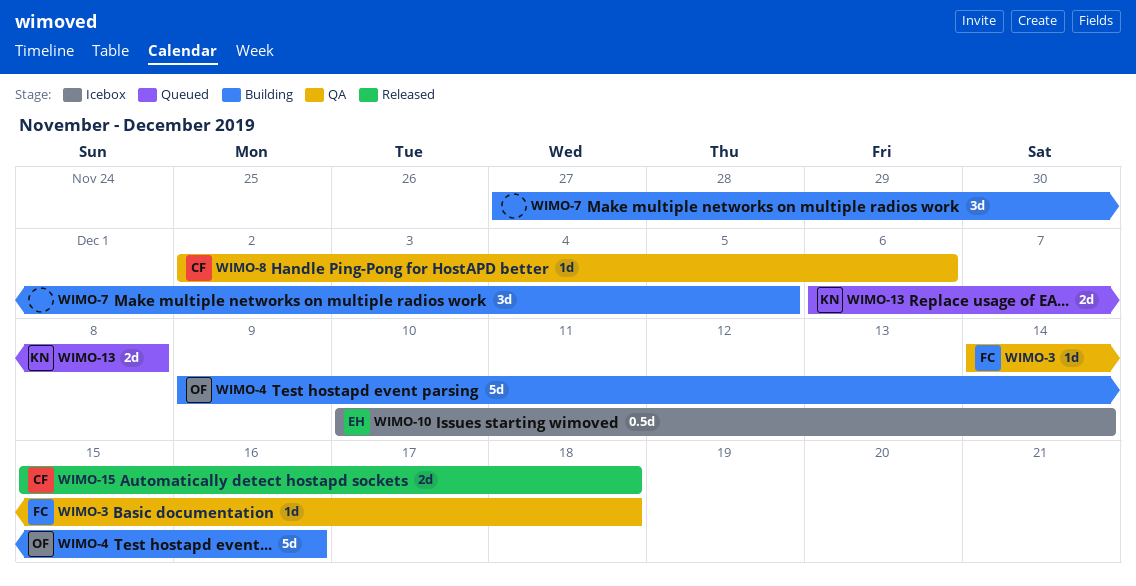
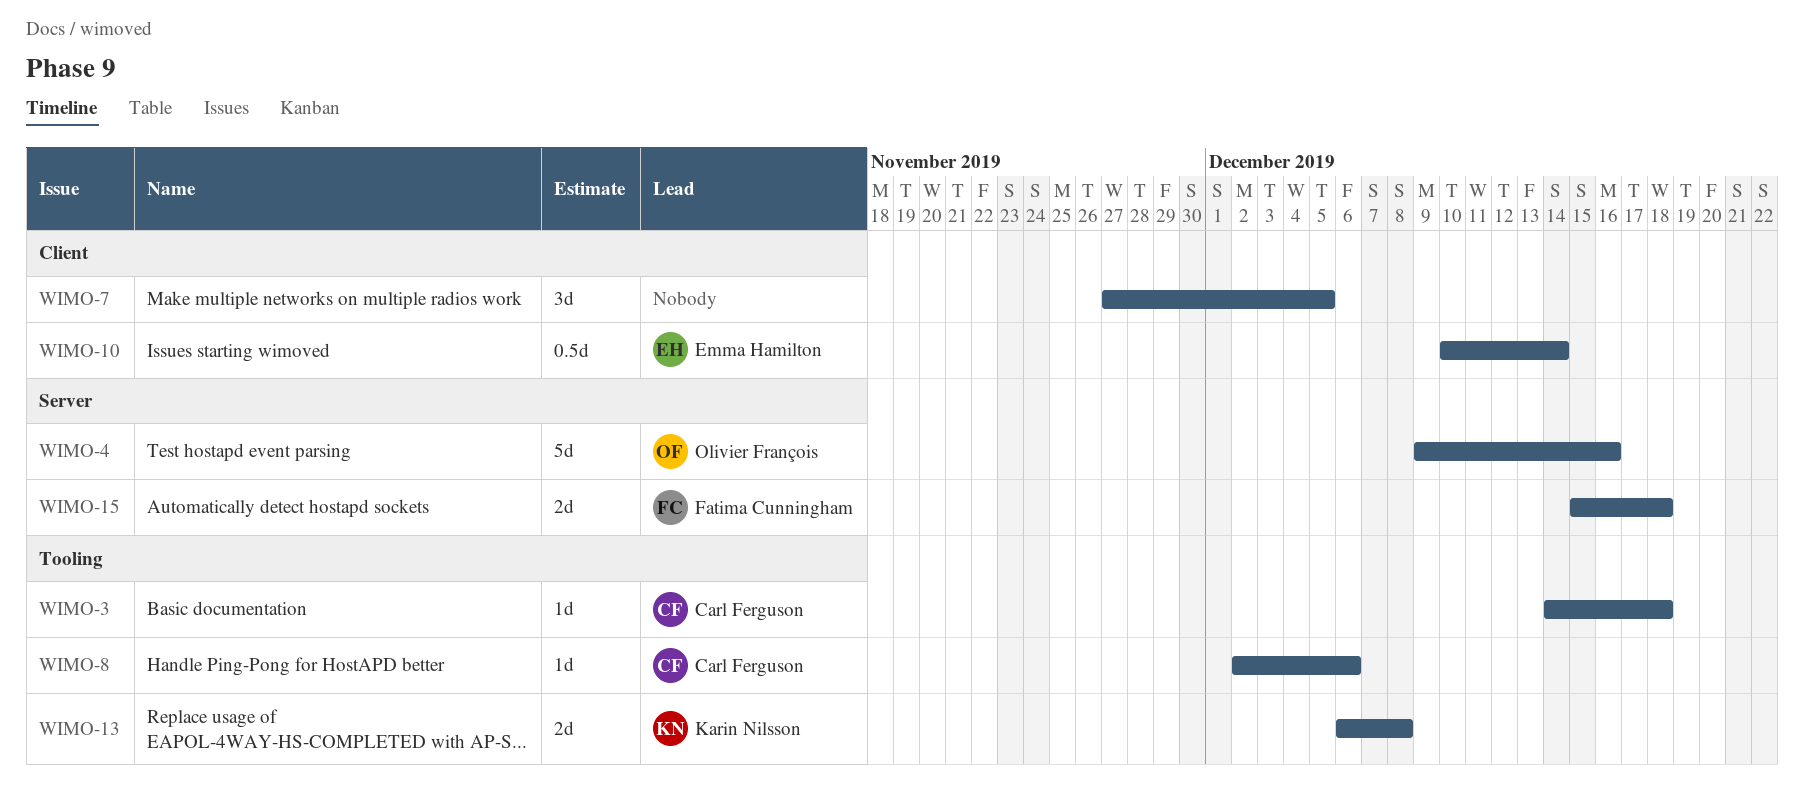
WIMO-3, owner: Fatima Cunningham -> Carl Ferguson
WIMO-15, owner: Carl Ferguson -> Fatima Cunningham

